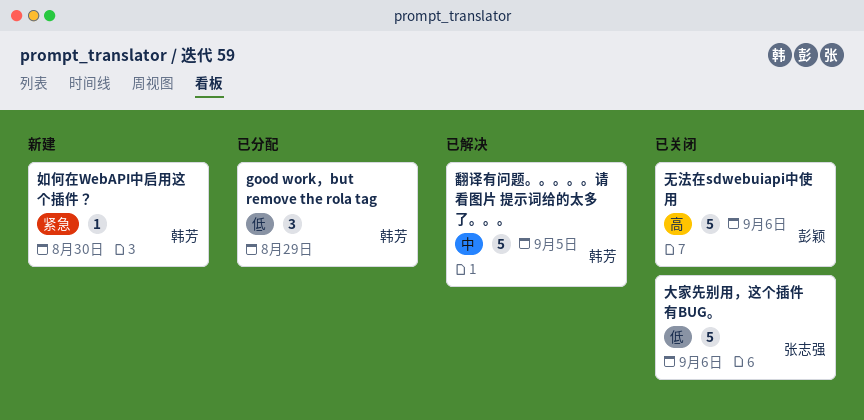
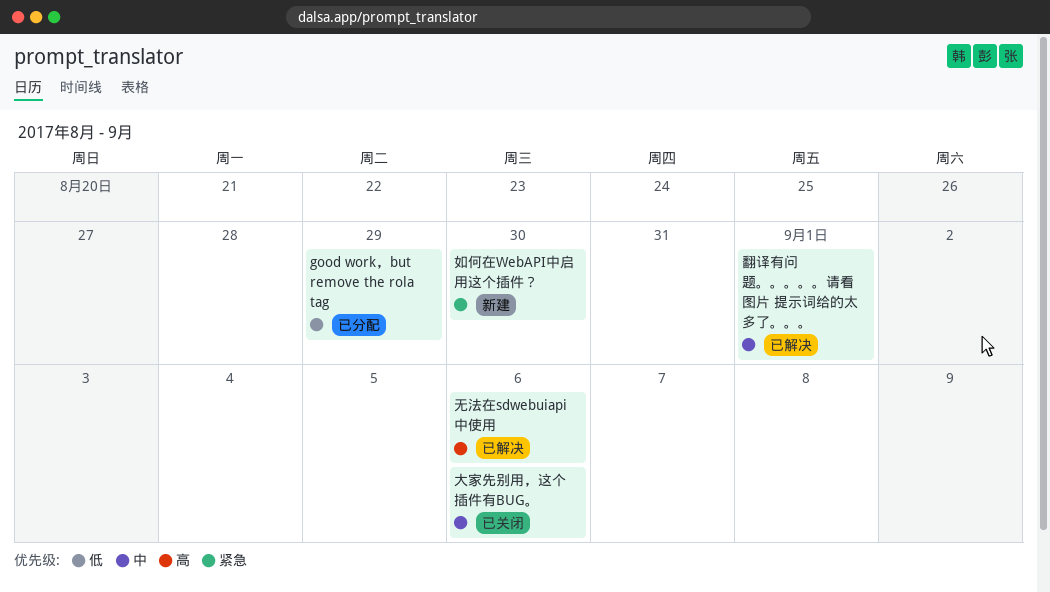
大家先别用，这个插件有BUG。, priority: 低 -> 中
无法在sdwebuiapi中使用, status: 已关闭 -> 已解决
翻译有问题。。。。。请看图片 提示词给的太多了。。。, due: Sep 5 -> Sep 1

